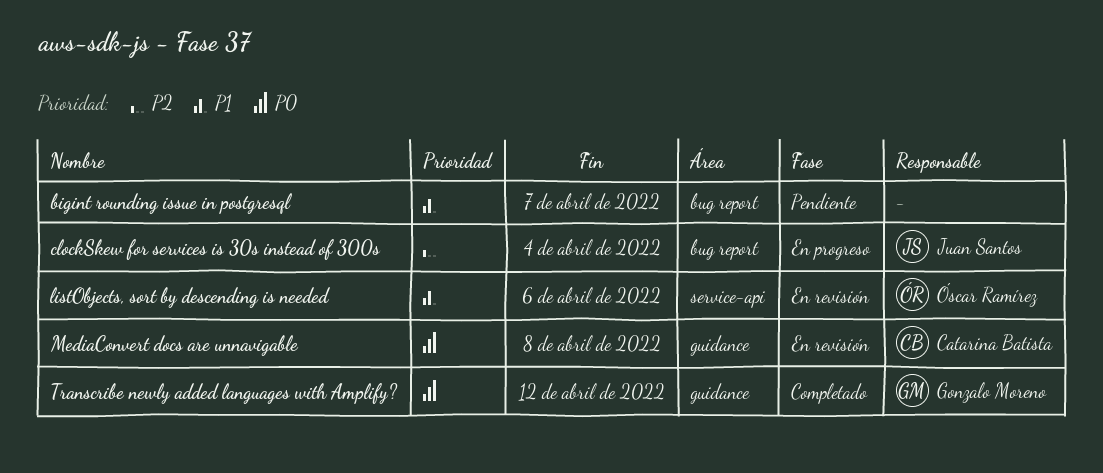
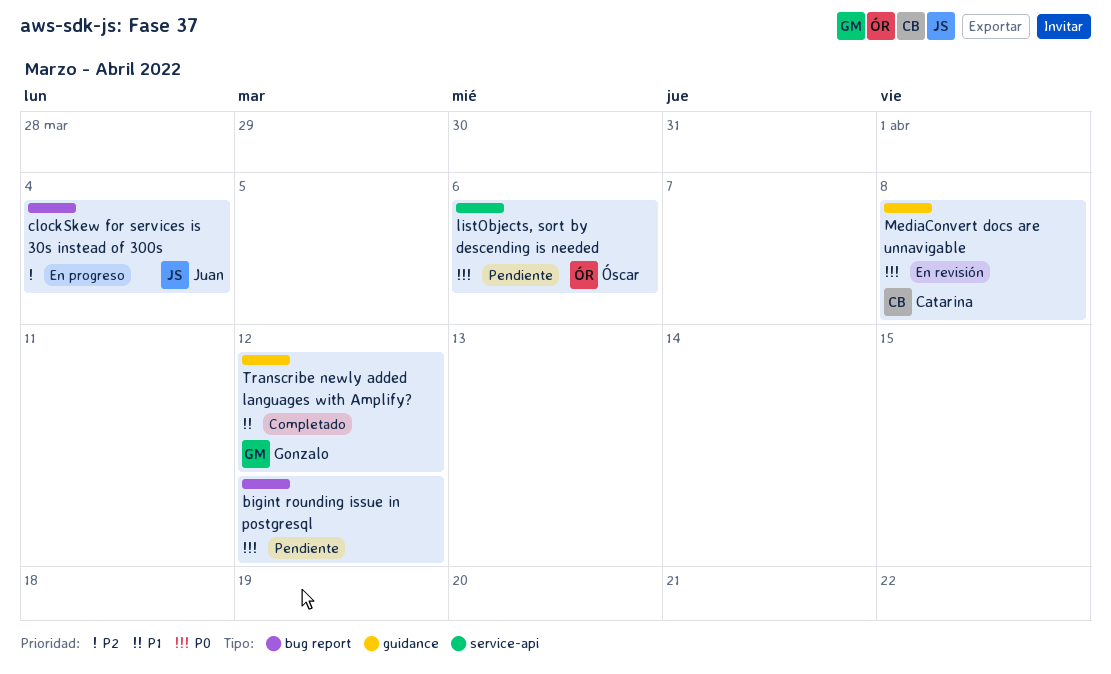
bigint rounding issue in postgresql, priority: P1 -> P0
bigint rounding issue in postgresql, due: Apr 7 -> Apr 12
listObjects, sort by descending is needed, status: En revisión -> Pendiente
listObjects, sort by descending is needed, priority: P1 -> P0
Transcribe newly added languages with Amplify?, priority: P0 -> P1

